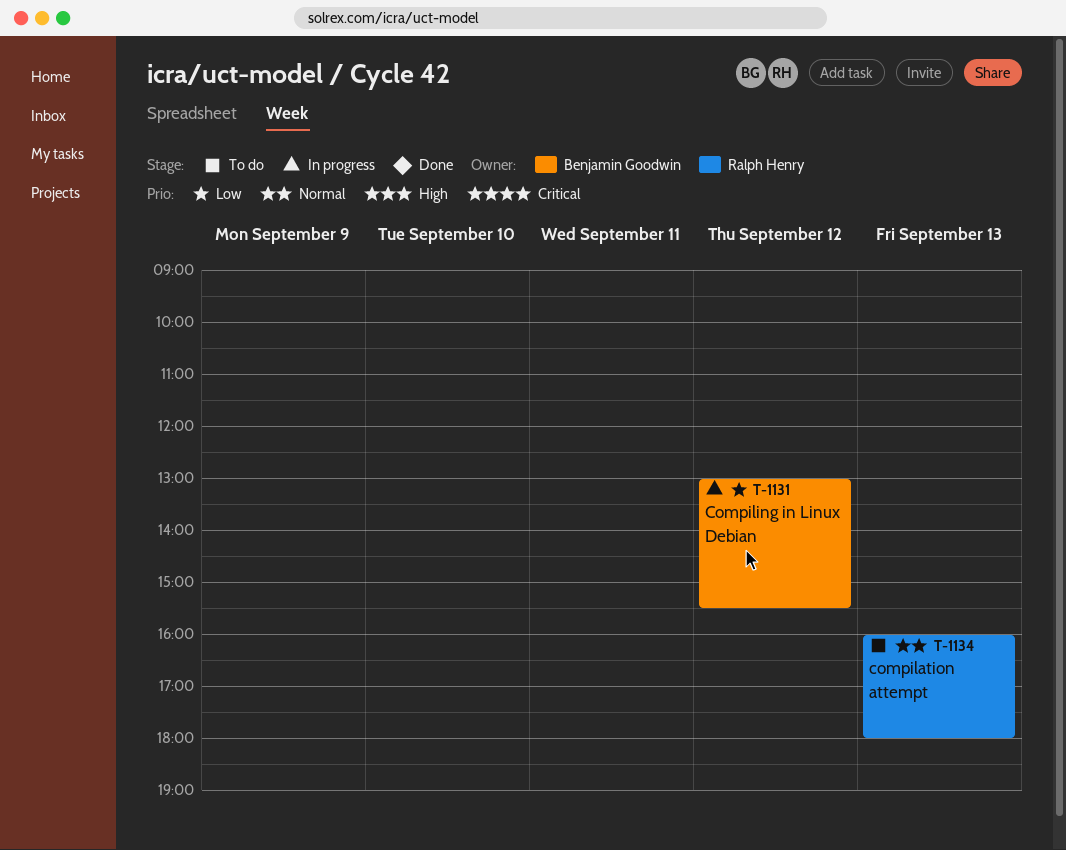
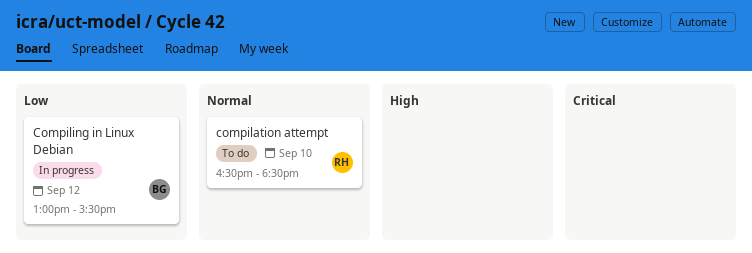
compilation attempt, day: Sep 13 -> Sep 10
compilation attempt, begins: 16:00 -> 16:30
compilation attempt, ends: 18:00 -> 18:30

